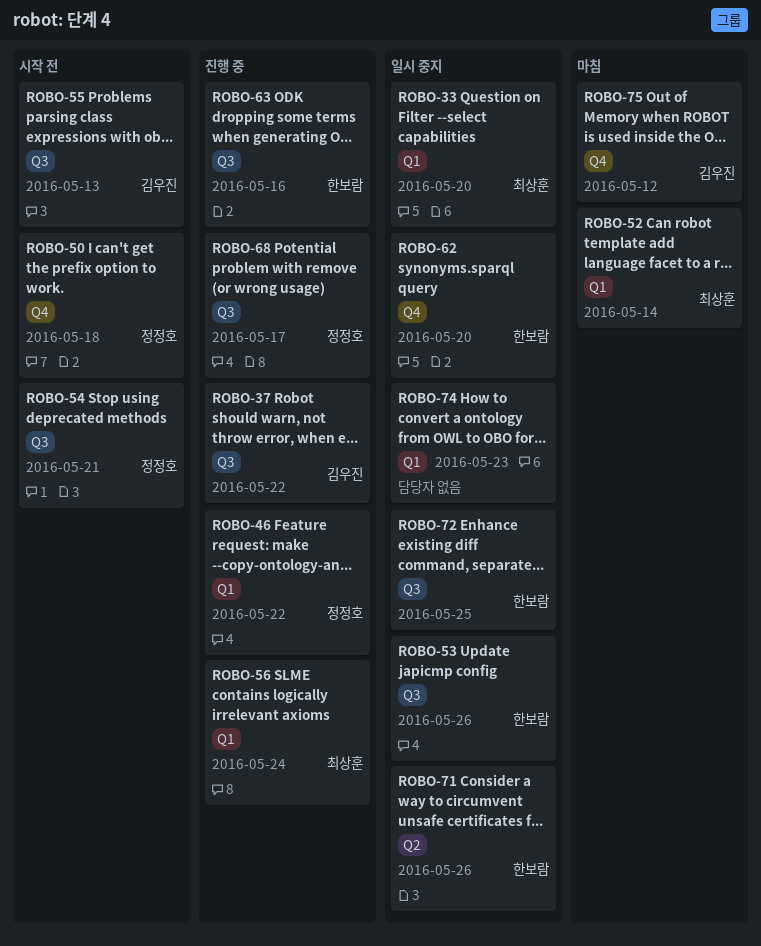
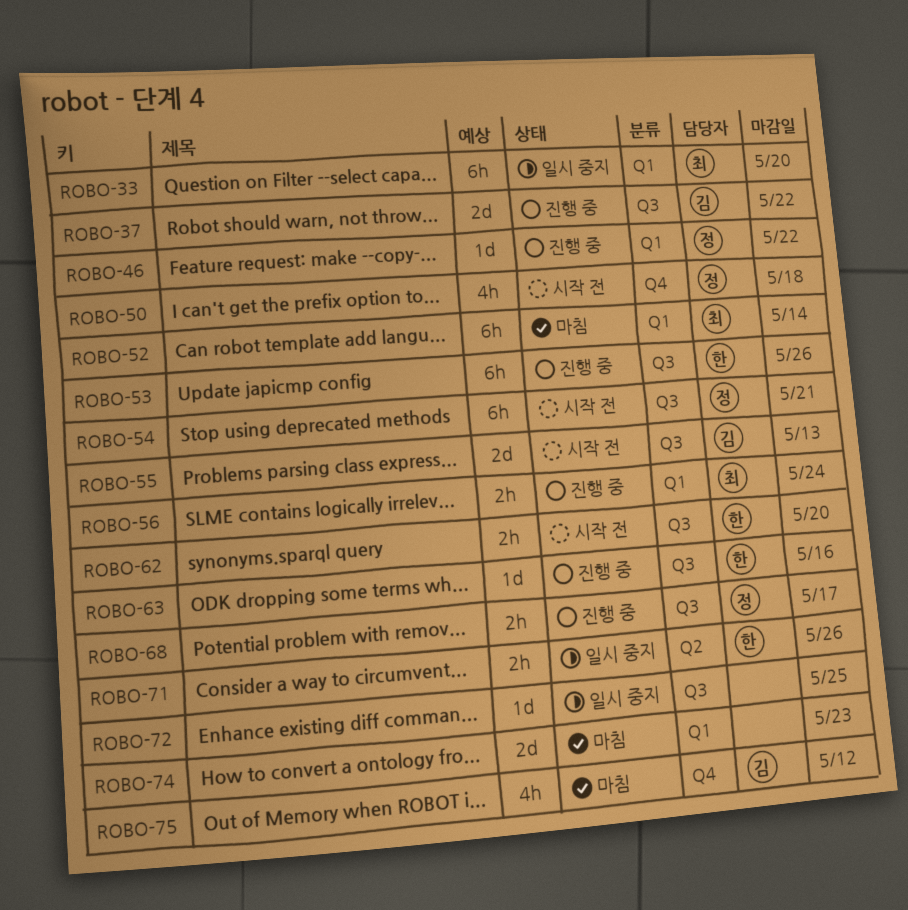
ROBO-53, status: 일시 중지 -> 진행 중
ROBO-62, status: 일시 중지 -> 시작 전
ROBO-62, label: Q4 -> Q3
ROBO-72, owner: 한보람 -> none
ROBO-74, status: 일시 중지 -> 마침

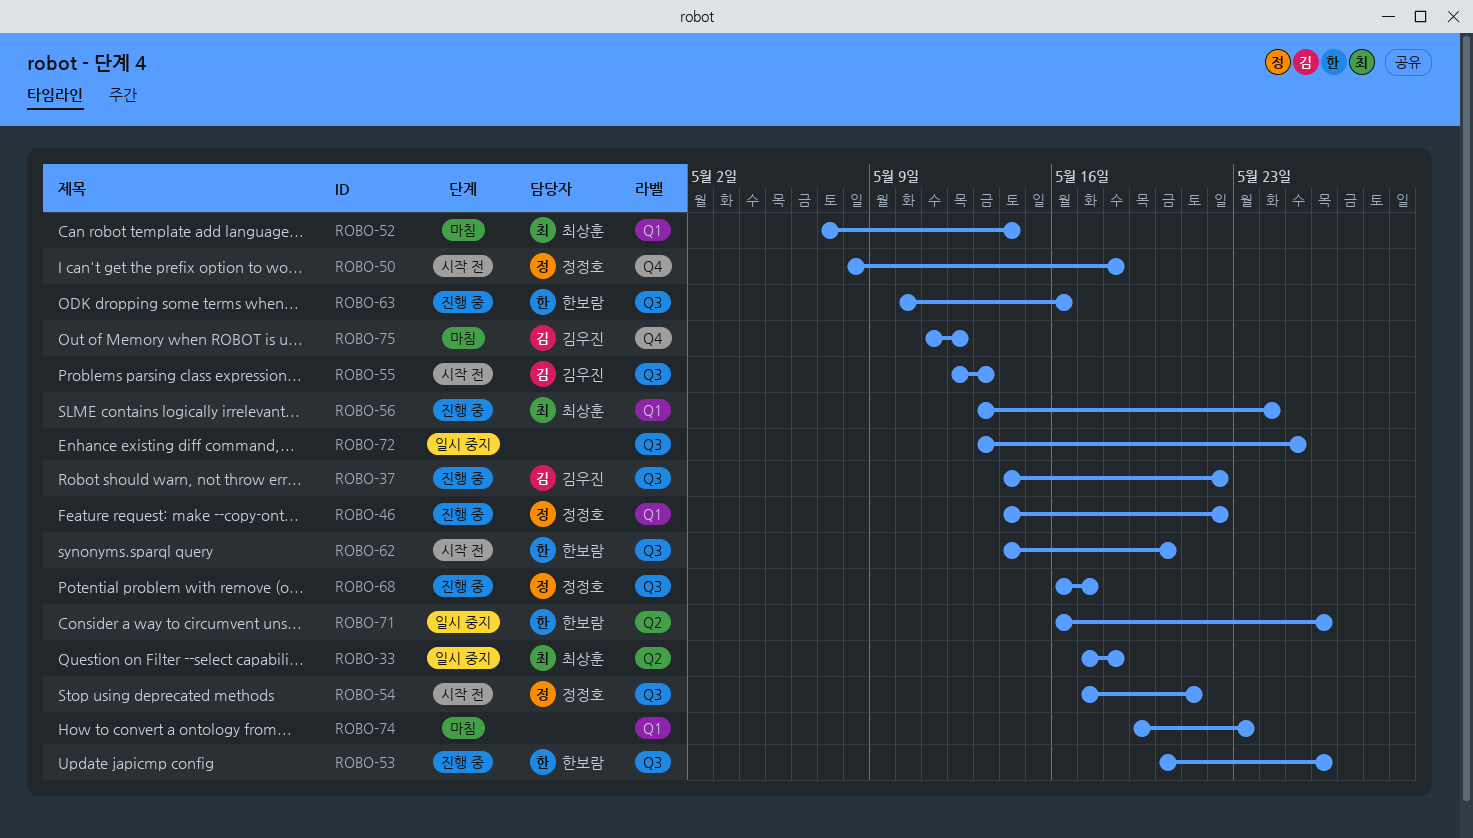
ROBO-33, label: Q1 -> Q2
ROBO-33, due: May 20 -> May 18

